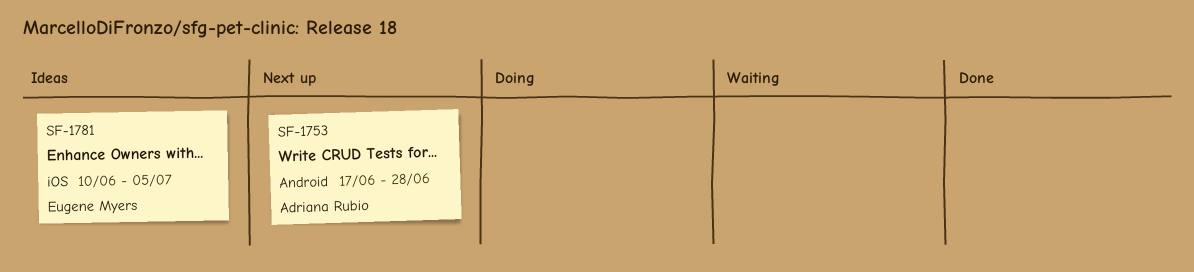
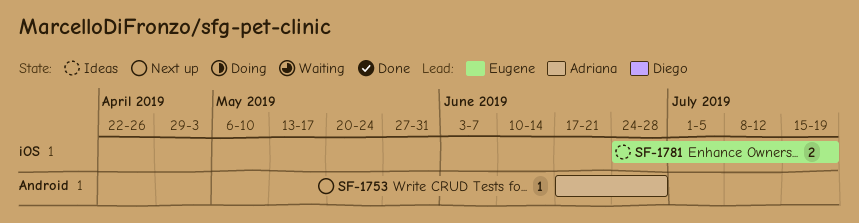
SF-1781, start: Jun 10 -> Jun 24
SF-1781, due: Jul 5 -> Jul 19

